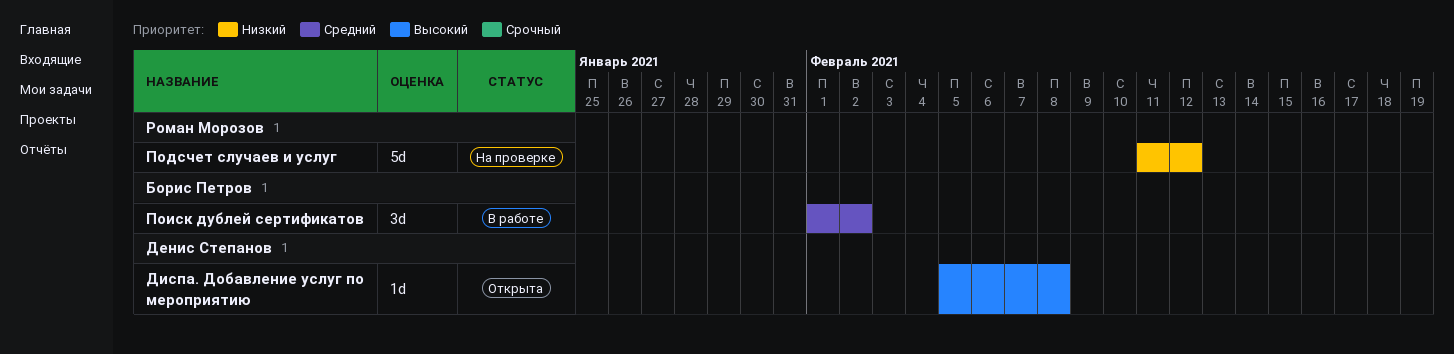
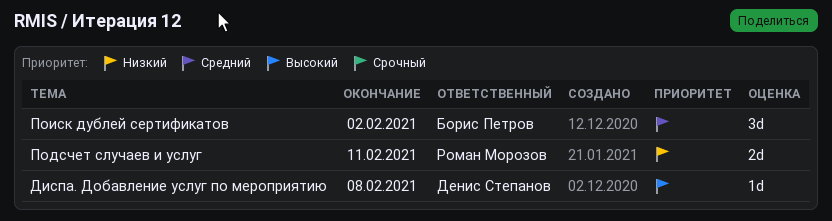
Подсчет случаев и услуг, estimate: 5d -> 2d
Подсчет случаев и услуг, due: Feb 12 -> Feb 11

